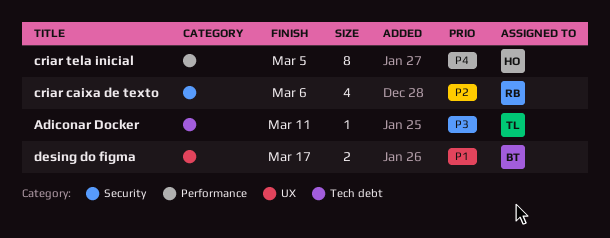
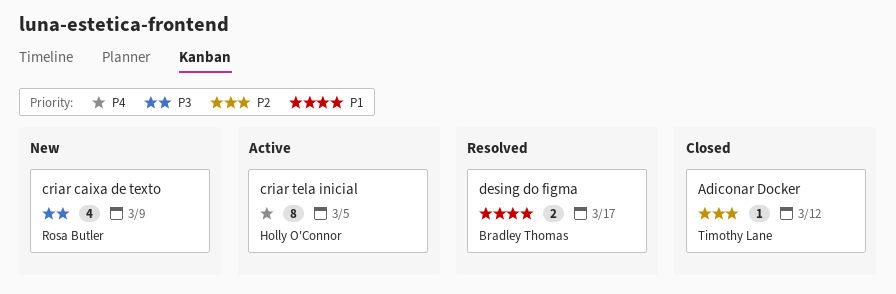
Adiconar Docker, priority: P3 -> P2
Adiconar Docker, due: Mar 11 -> Mar 12
criar caixa de texto, priority: P2 -> P3
criar caixa de texto, due: Mar 6 -> Mar 9

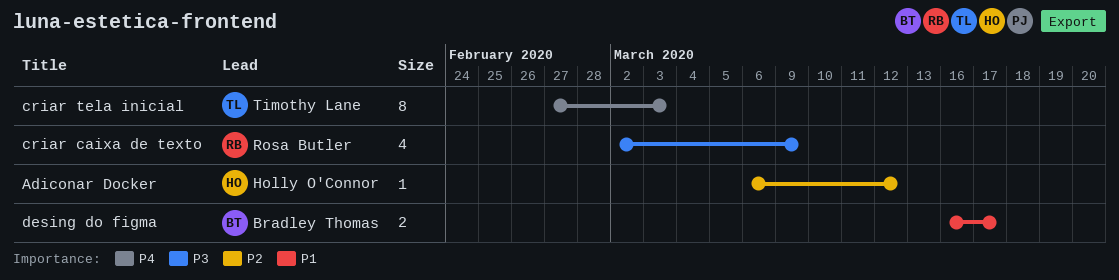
Adiconar Docker, owner: Timothy Lane -> Holly O'Connor
criar tela inicial, owner: Holly O'Connor -> Timothy Lane
criar tela inicial, due: Mar 5 -> Mar 3

